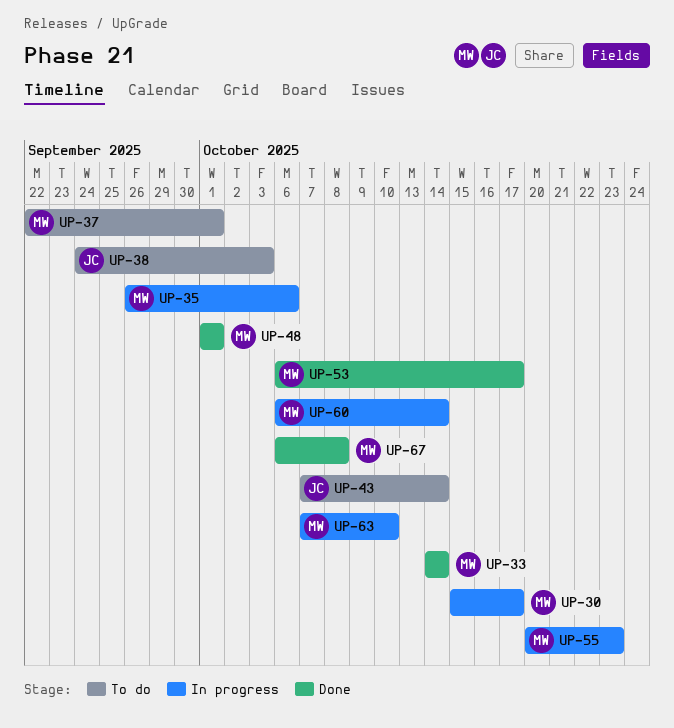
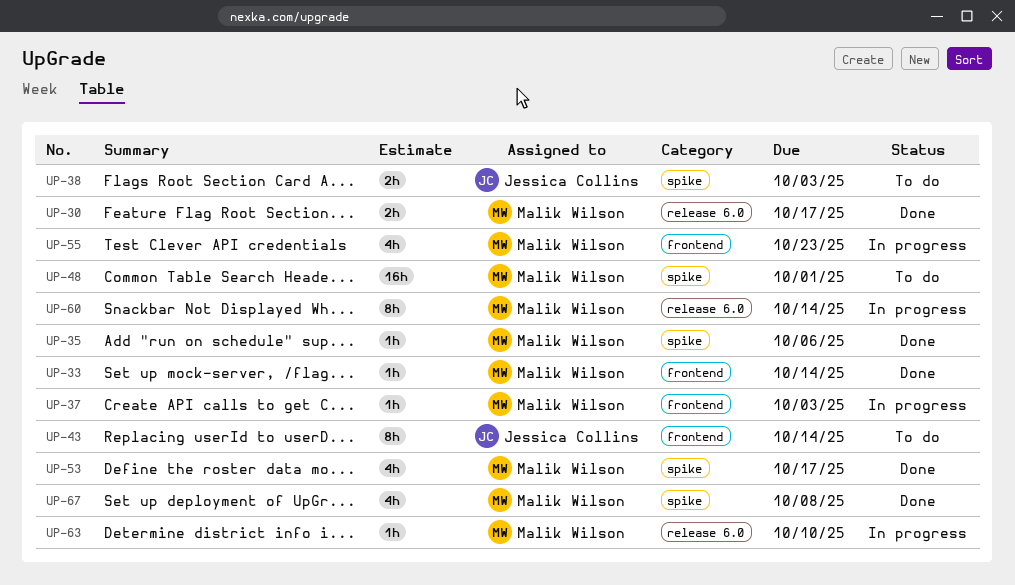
UP-30, status: In progress -> Done
UP-35, status: In progress -> Done
UP-37, status: To do -> In progress
UP-37, due: Oct 1 -> Oct 3
UP-48, status: Done -> To do

